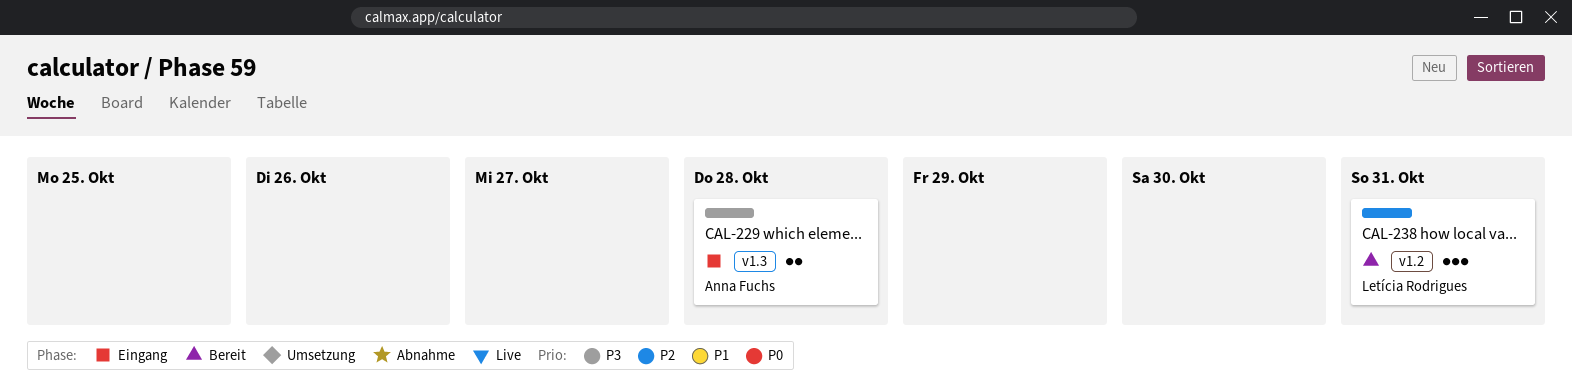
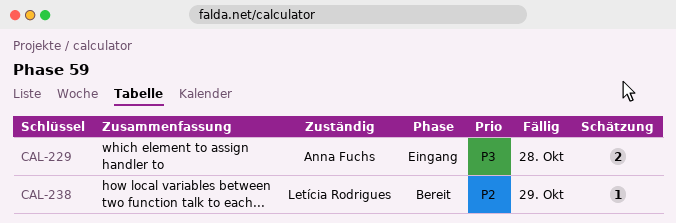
CAL-238, estimate: 3 -> 1
CAL-238, due: Oct 31 -> Oct 29

